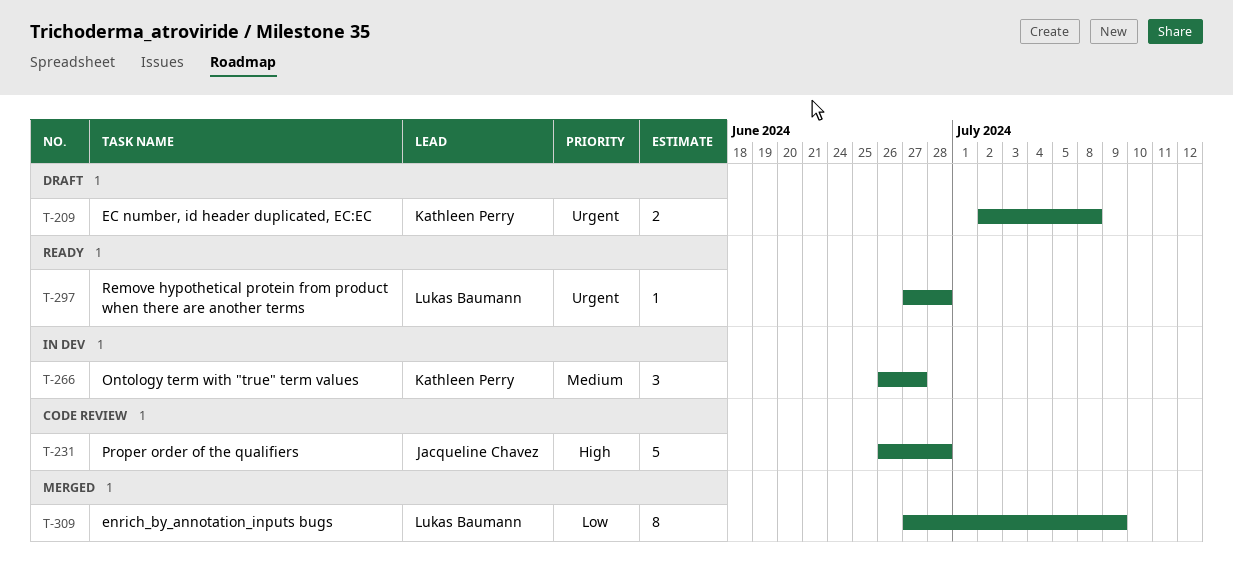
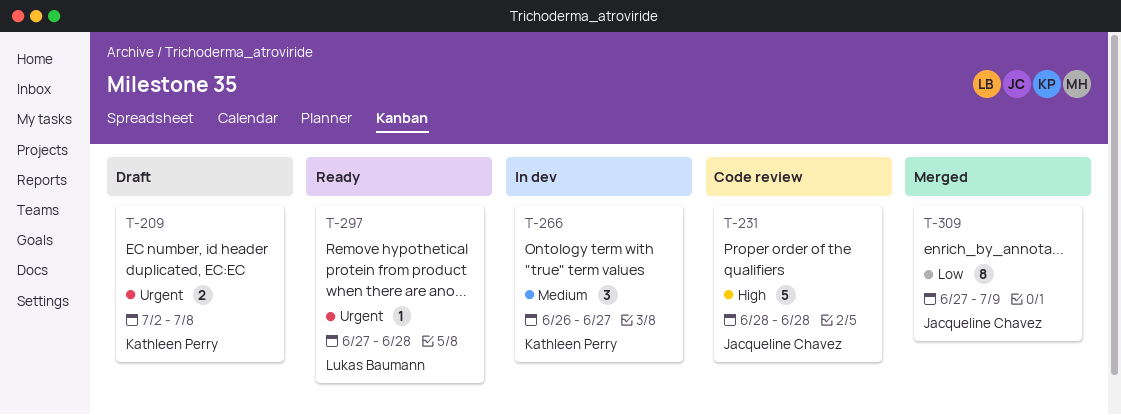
T-231, start: Jun 26 -> Jun 28
T-309, owner: Lukas Baumann -> Jacqueline Chavez

